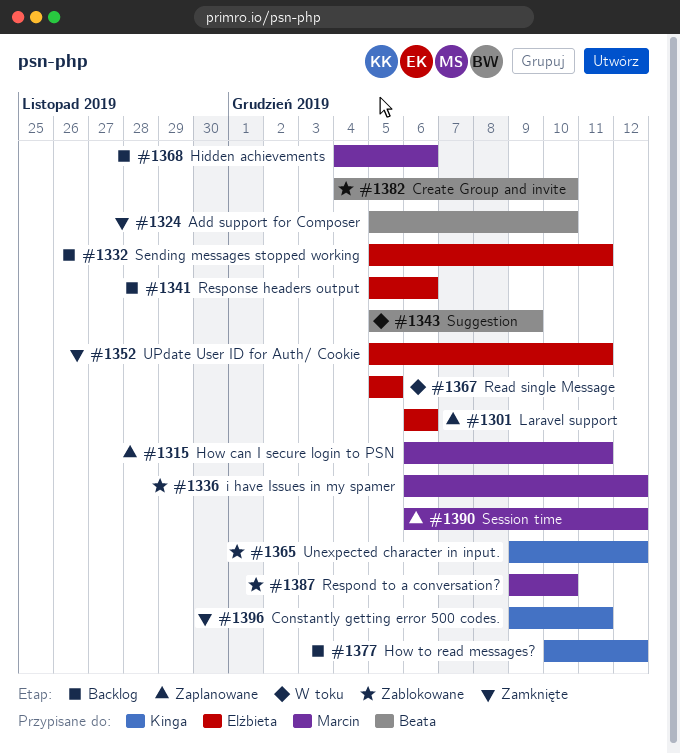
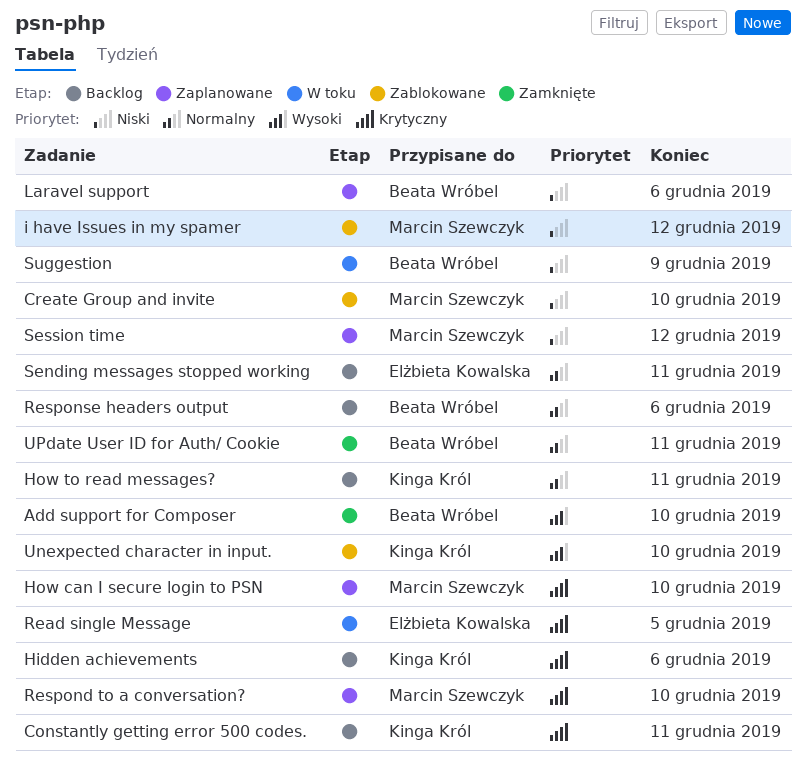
Constantly getting error 500 codes., status: Zamknięte -> Backlog
Create Group and invite, owner: Beata Wróbel -> Marcin Szewczyk
Hidden achievements, owner: Marcin Szewczyk -> Kinga Król
How can I secure login to PSN, due: Dec 11 -> Dec 10
How to read messages?, due: Dec 12 -> Dec 11
Laravel support, owner: Elżbieta Kowalska -> Beata Wróbel
Respond to a conversation?, status: Zablokowane -> Zaplanowane
Response headers output, owner: Elżbieta Kowalska -> Beata Wróbel
Unexpected character in input., due: Dec 12 -> Dec 10
UPdate User ID for Auth/ Cookie, owner: Elżbieta Kowalska -> Beata Wróbel

